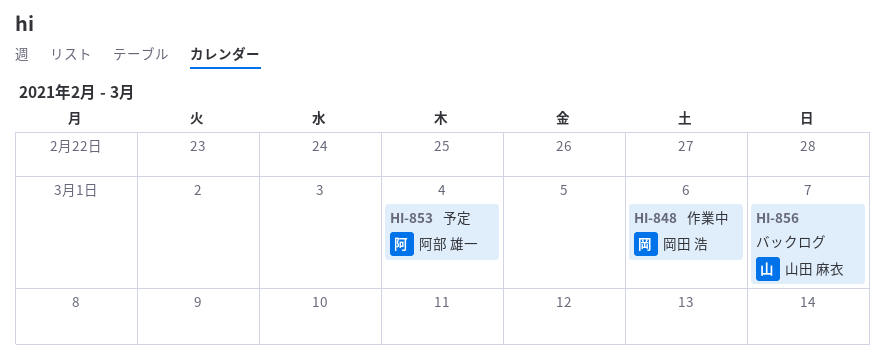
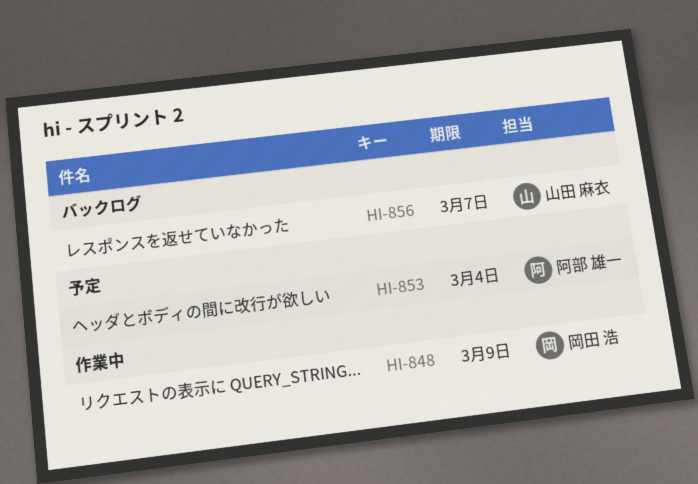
HI-848, due: Mar 6 -> Mar 9

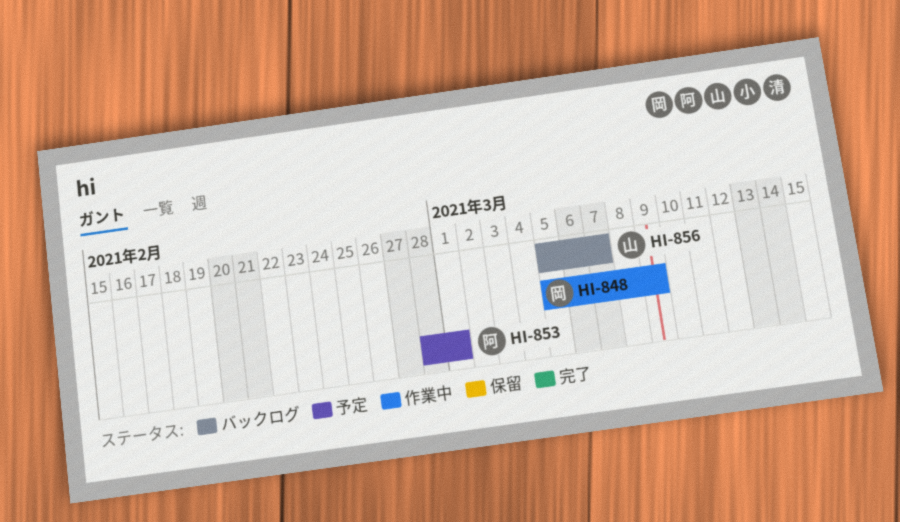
HI-853, due: Mar 4 -> Mar 1

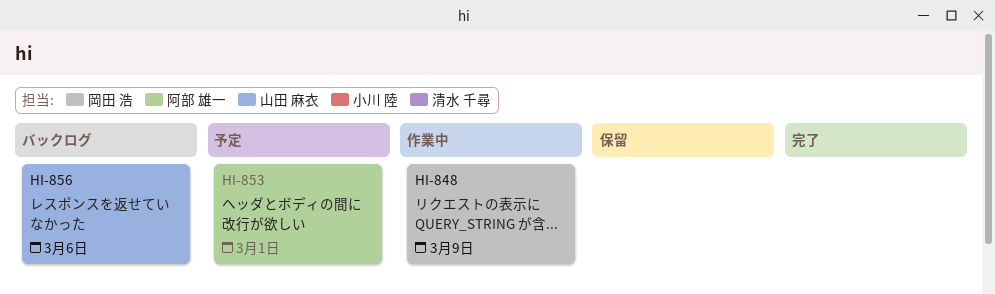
HI-856, due: Mar 7 -> Mar 6

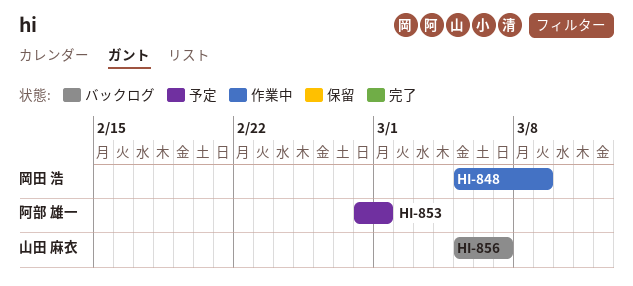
HI-856, due: Mar 6 -> Mar 7

